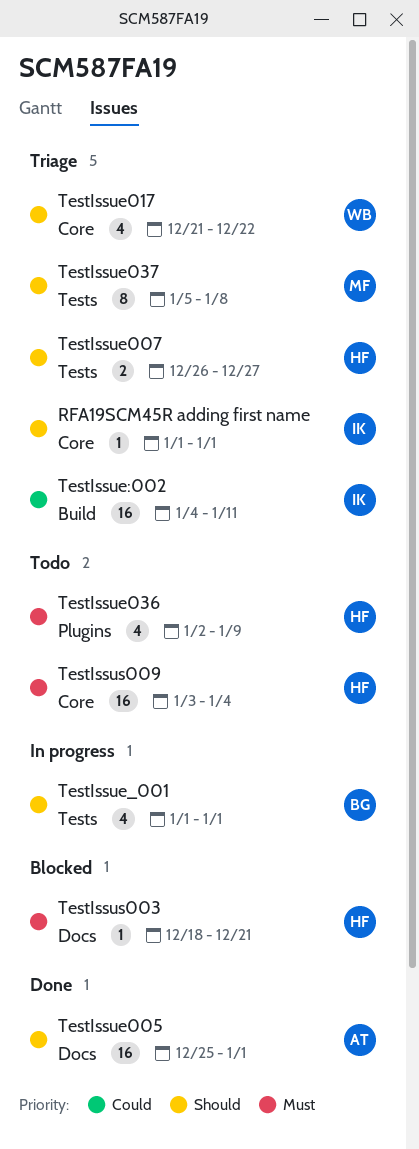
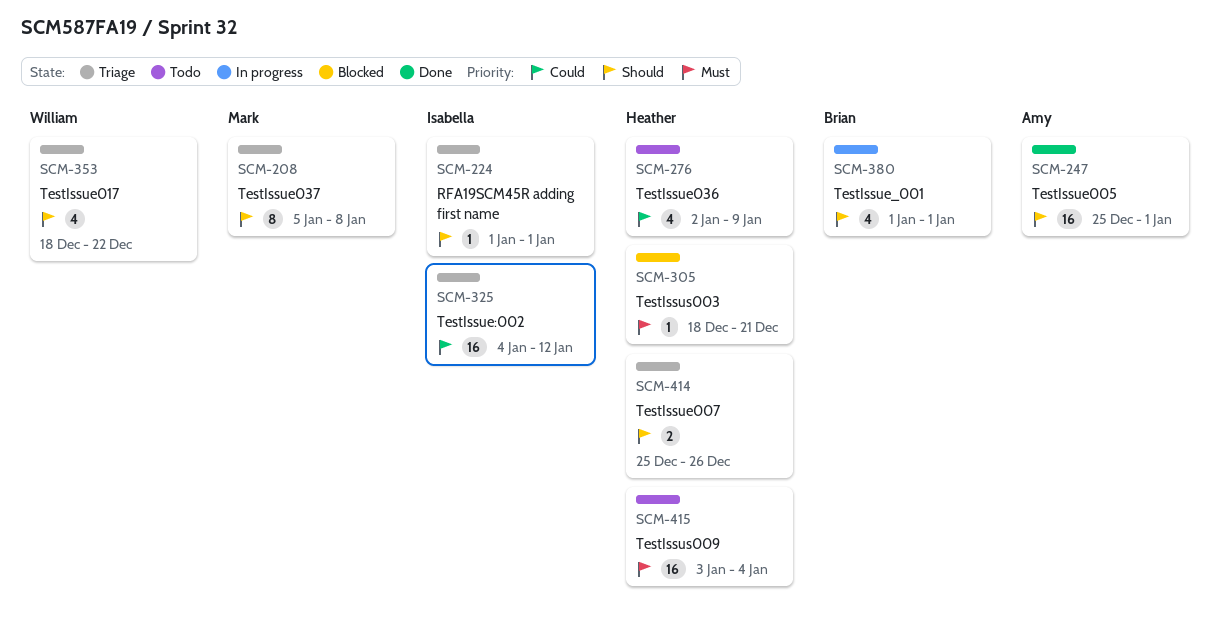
TestIssue007, start: Dec 26 -> Dec 25
TestIssue007, due: Dec 27 -> Dec 26
TestIssue017, start: Dec 21 -> Dec 18
TestIssue036, priority: Must -> Could
TestIssue:002, due: Jan 11 -> Jan 12

